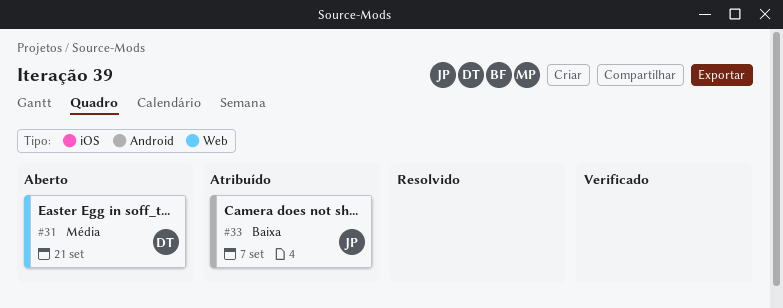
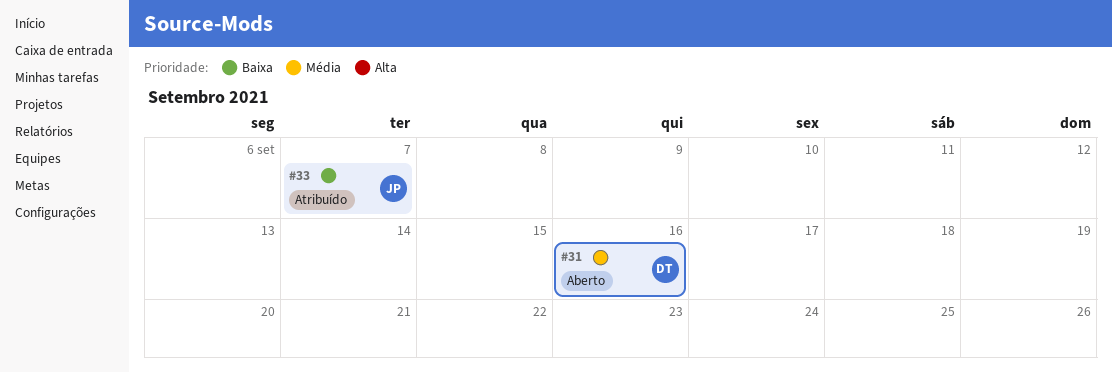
#31, due: Sep 21 -> Sep 16

